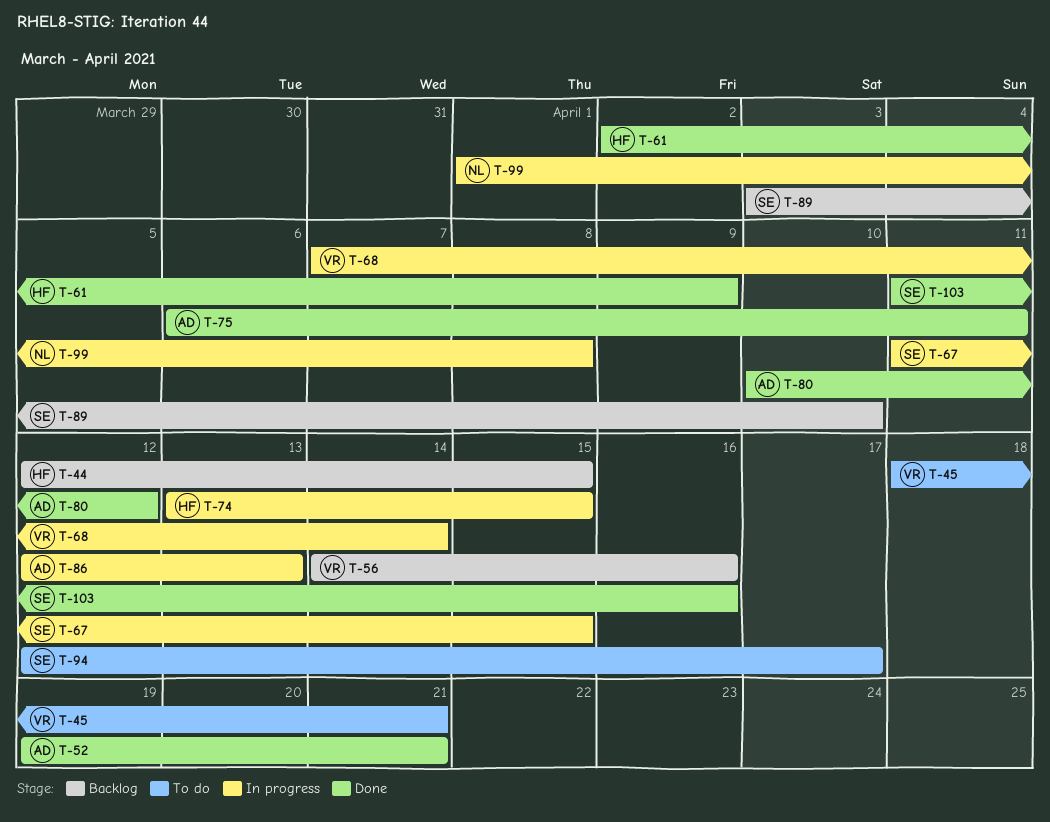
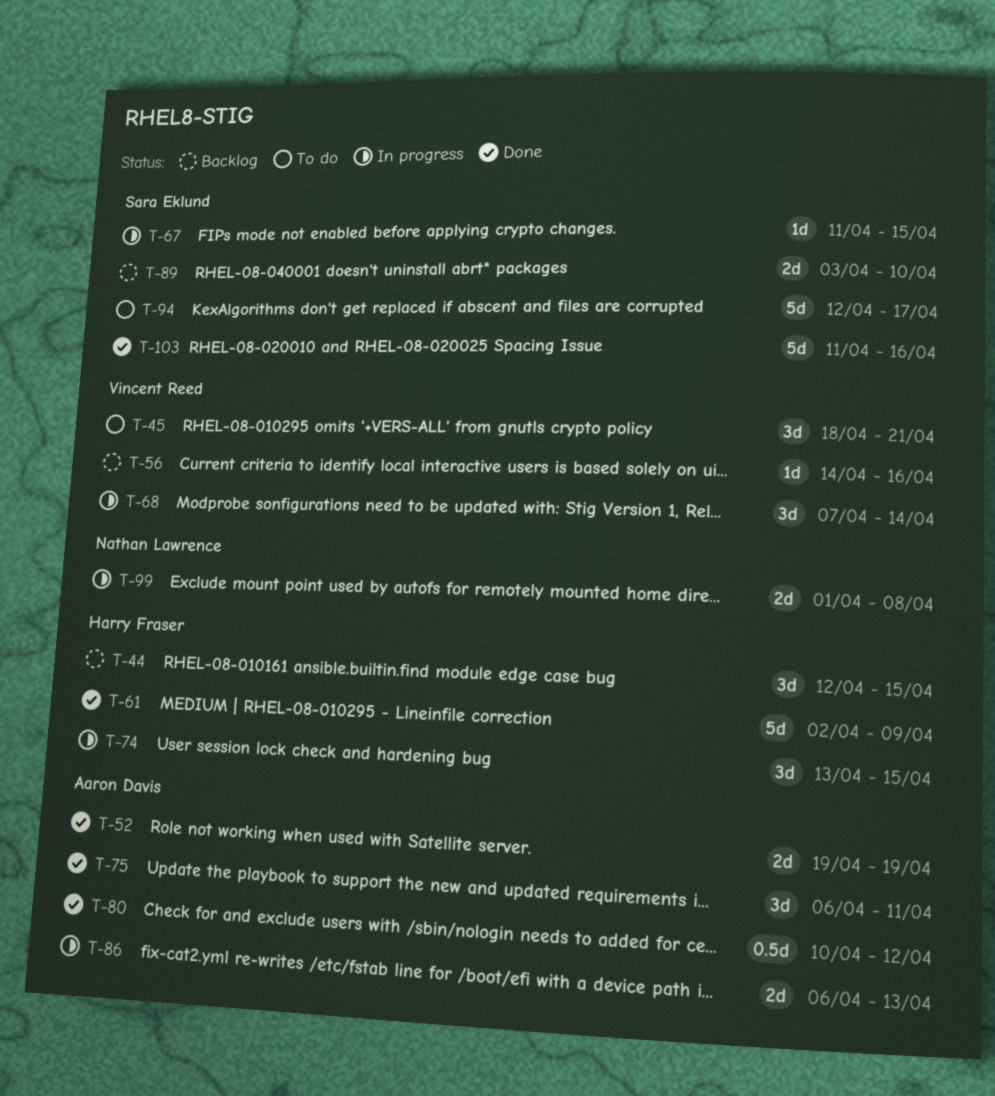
T-52, due: Apr 21 -> Apr 19
T-86, start: Apr 12 -> Apr 6

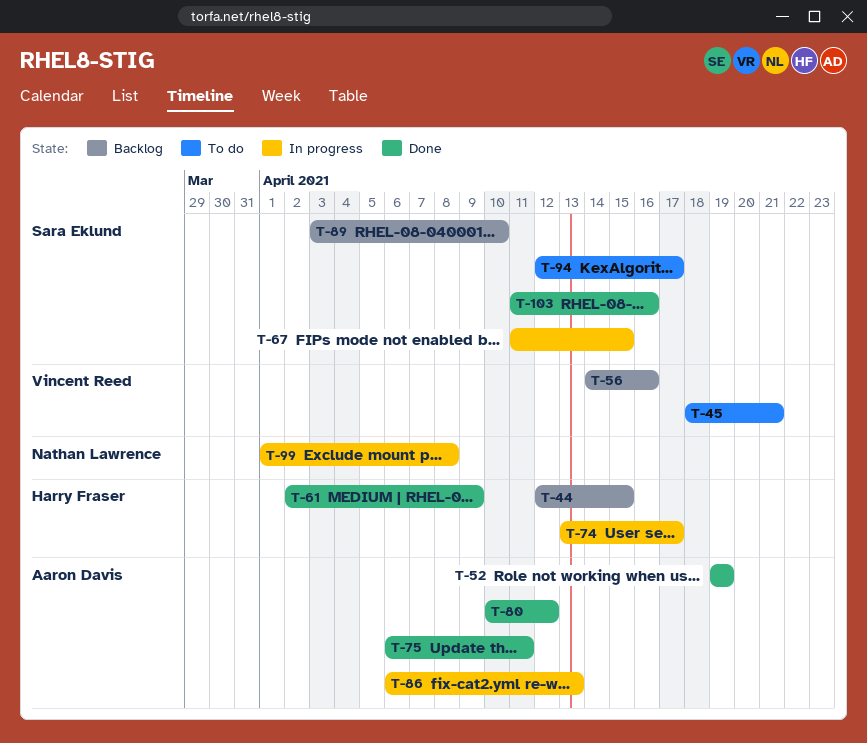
T-68: present -> none
T-74, due: Apr 15 -> Apr 17

